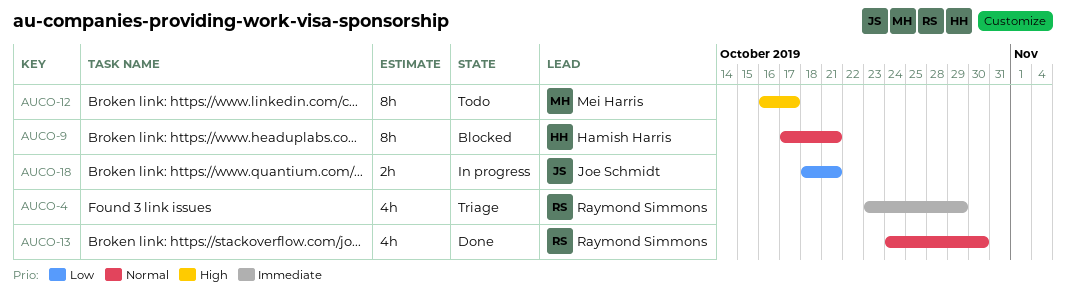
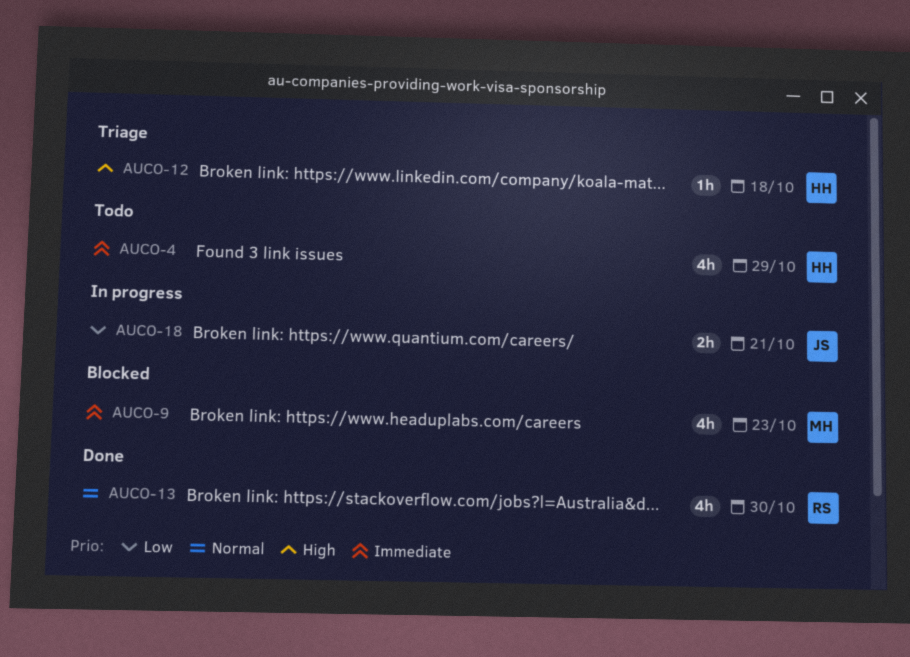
AUCO-4, status: Triage -> Todo
AUCO-4, owner: Raymond Simmons -> Hamish Harris
AUCO-9, owner: Hamish Harris -> Mei Harris
AUCO-9, priority: Normal -> Immediate
AUCO-9, estimate: 8h -> 4h
AUCO-9, due: Oct 21 -> Oct 23
AUCO-12, status: Todo -> Triage
AUCO-12, owner: Mei Harris -> Hamish Harris
AUCO-12, estimate: 8h -> 1h
AUCO-12, due: Oct 17 -> Oct 18

